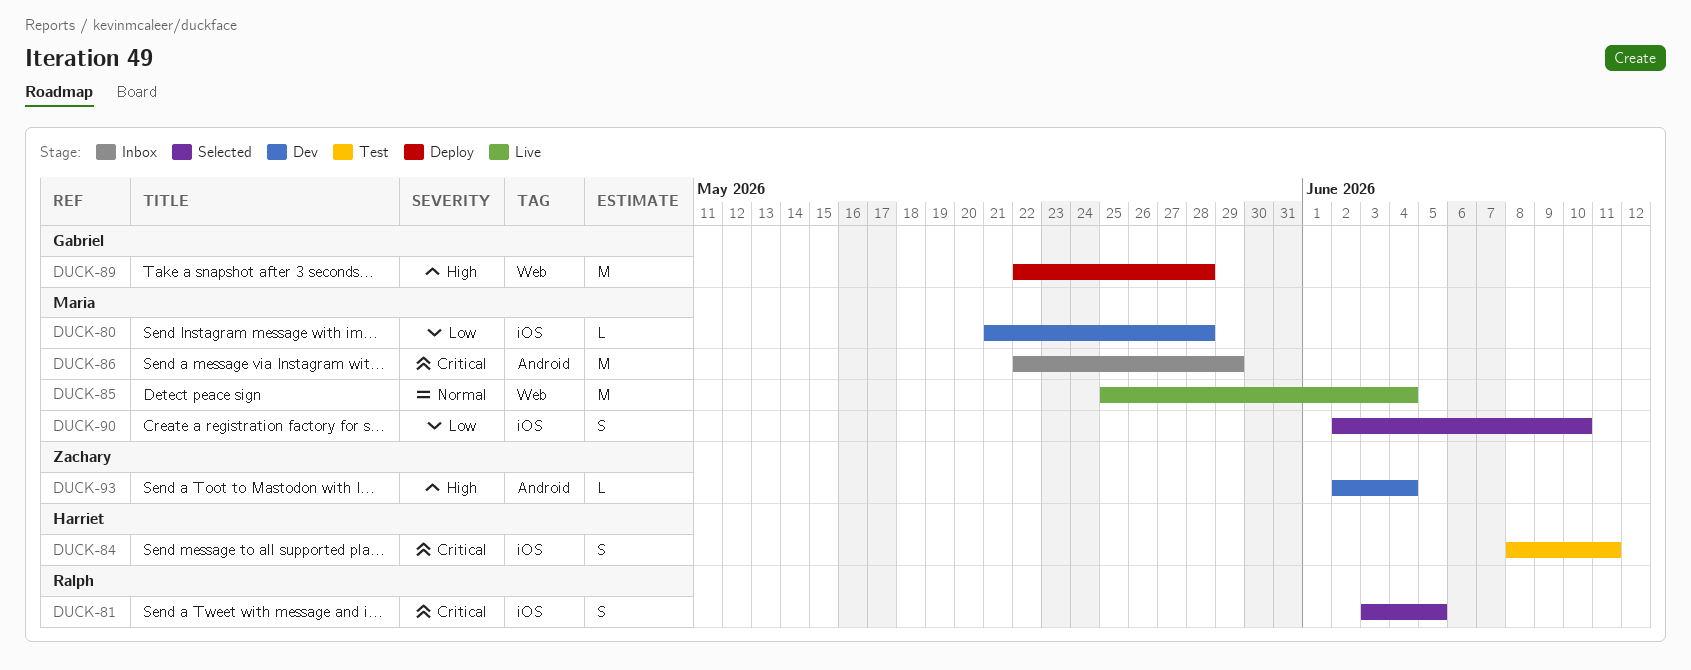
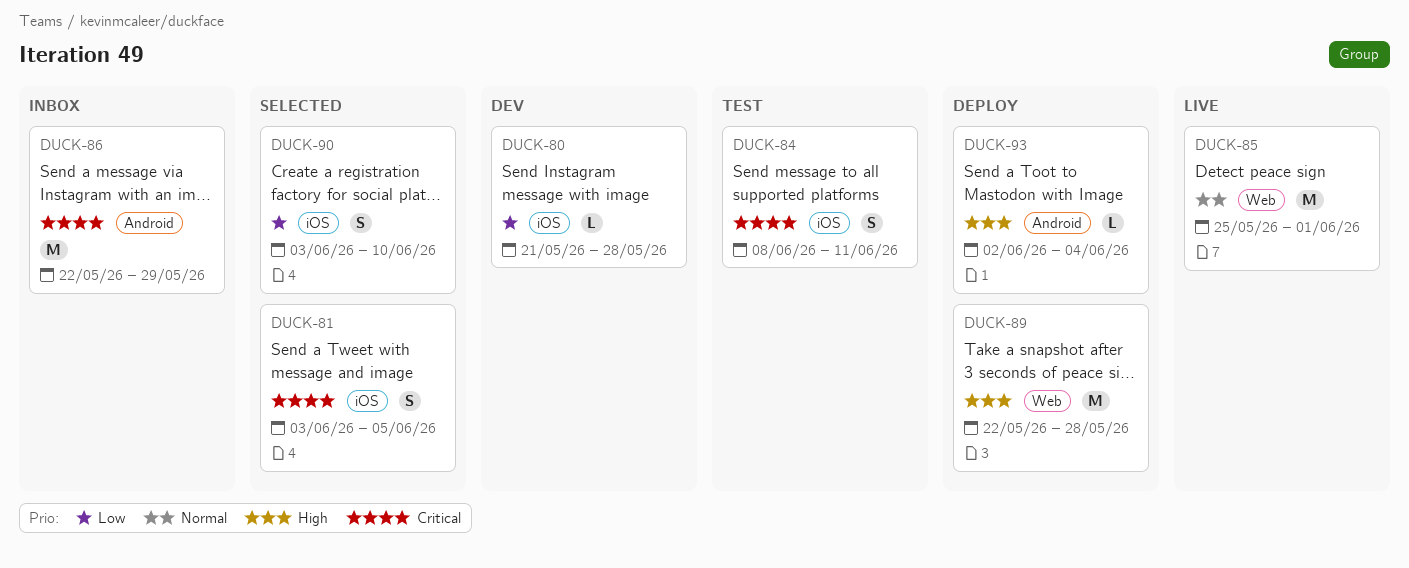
DUCK-85, due: Jun 4 -> Jun 1
DUCK-90, start: Jun 2 -> Jun 3
DUCK-93, status: Dev -> Deploy

